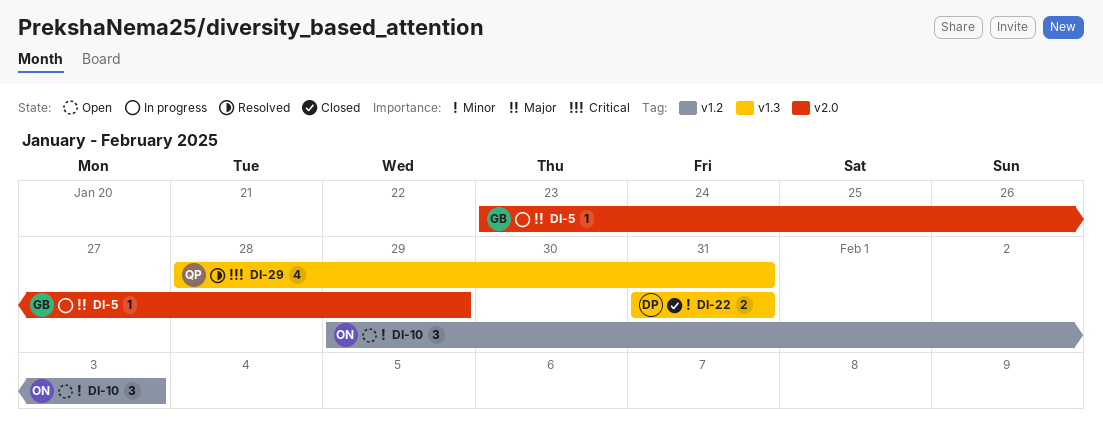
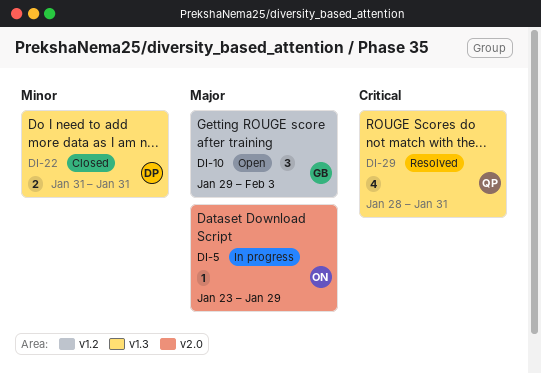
DI-5, owner: GB -> ON
DI-10, owner: ON -> GB
DI-10, priority: Minor -> Major

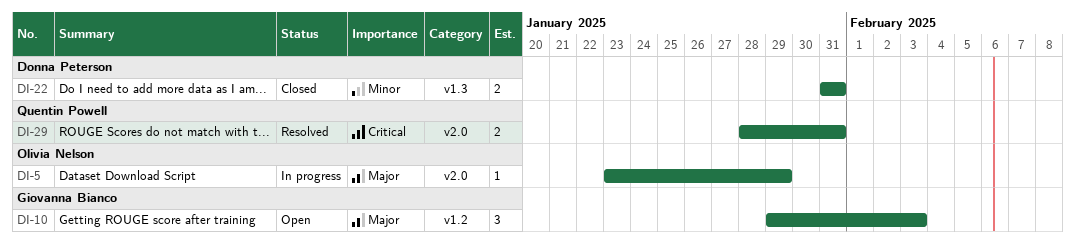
DI-29, label: v1.3 -> v2.0
DI-29, estimate: 4 -> 2

